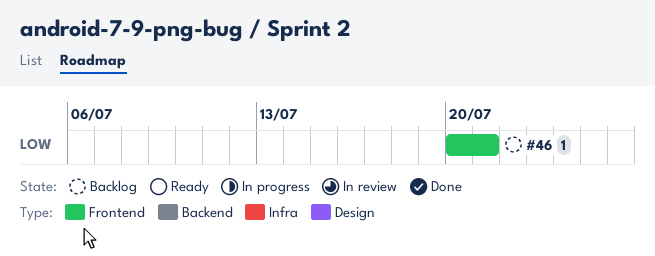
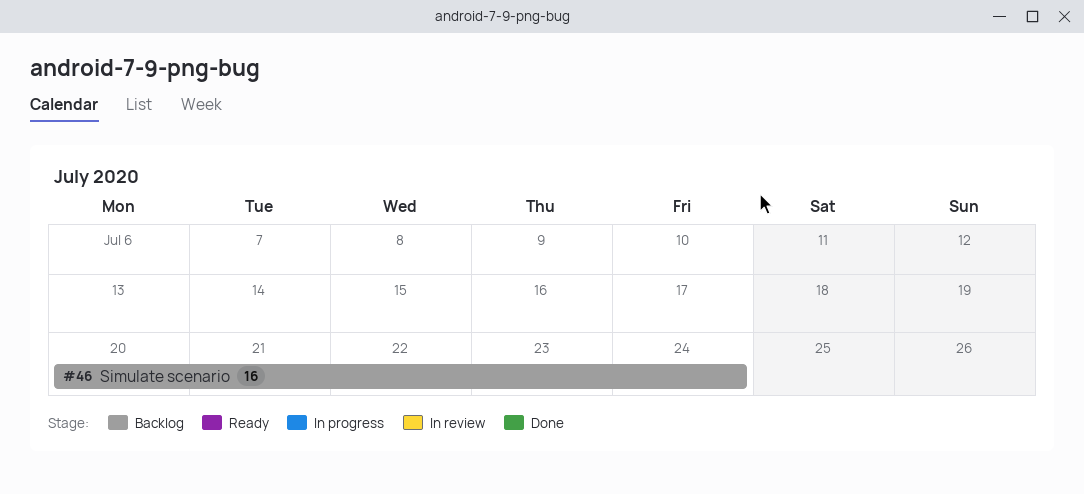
#46, estimate: 1 -> 16
#46, due: Jul 21 -> Jul 24

